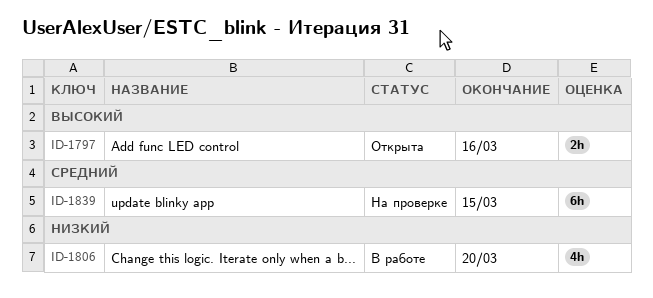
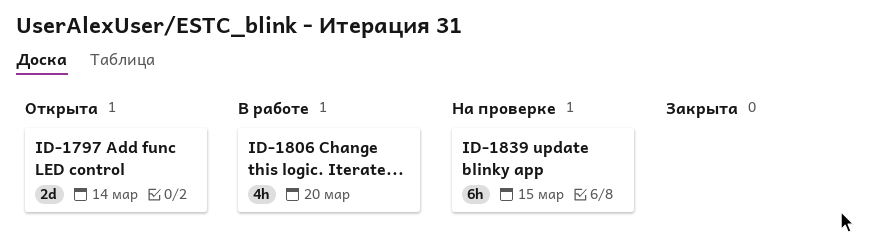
ID-1797, estimate: 2h -> 2d
ID-1797, due: Mar 16 -> Mar 14

